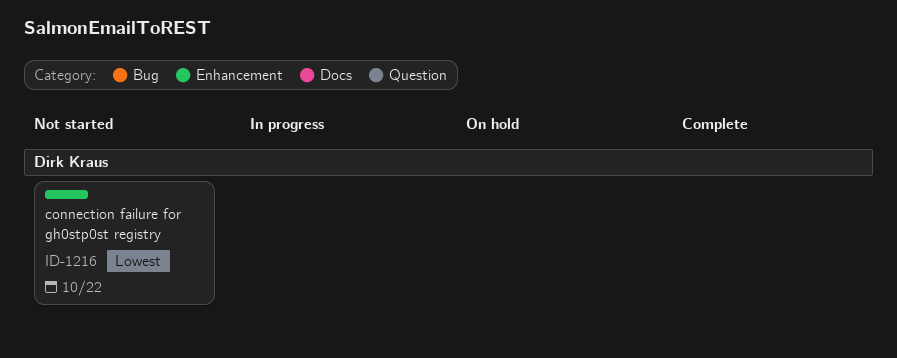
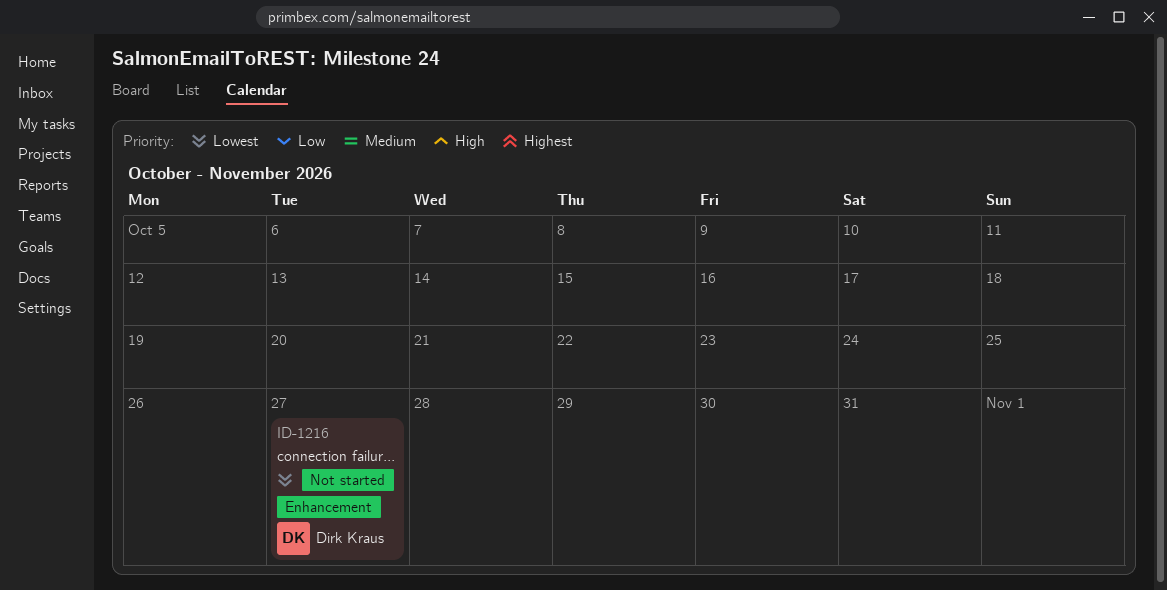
ID-1216, due: Oct 22 -> Oct 27

